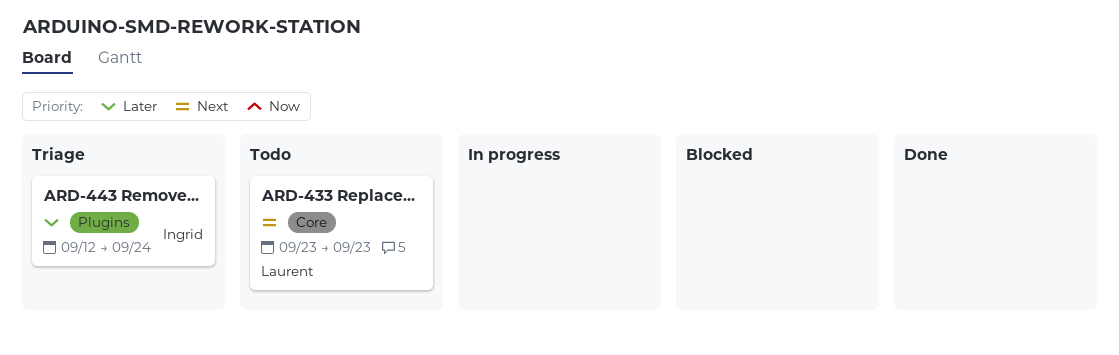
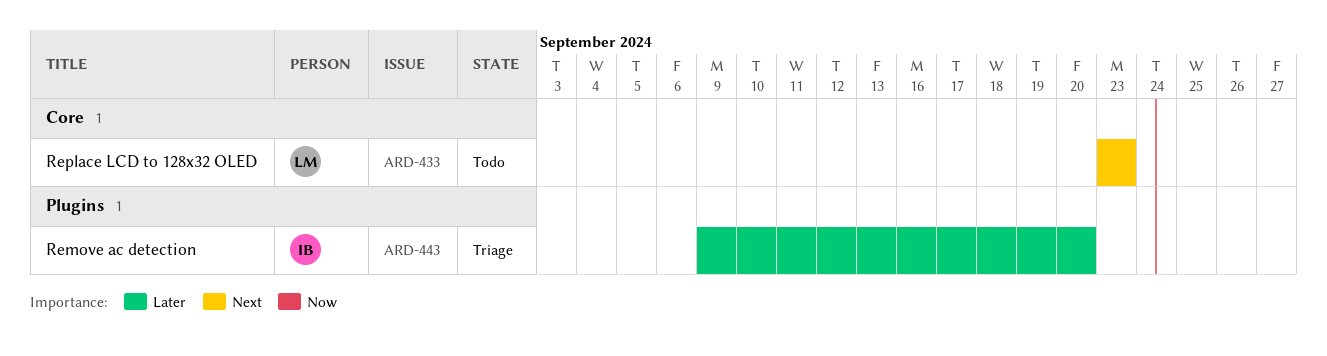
ARD-443, start: Sep 12 -> Sep 9
ARD-443, due: Sep 24 -> Sep 20

